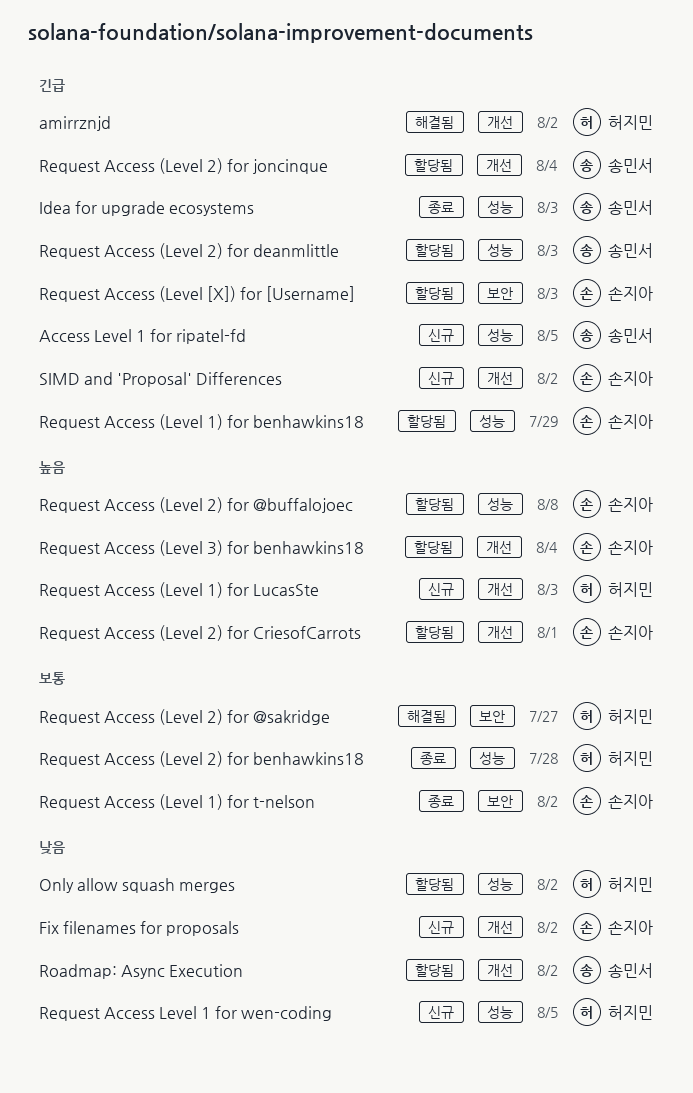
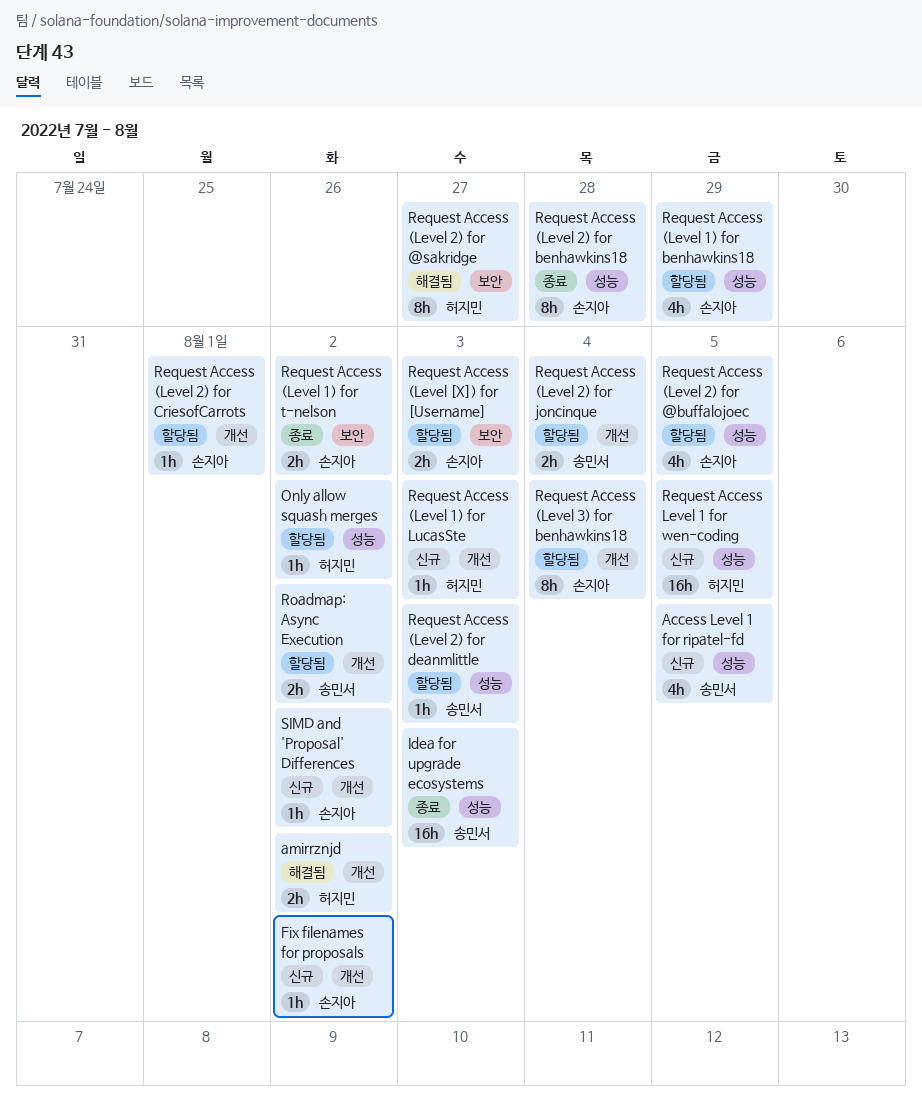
Request Access (Level 2) for @buffalojoec, due: Aug 8 -> Aug 5
Request Access (Level 2) for benhawkins18, owner: 허지민 -> 손지아

